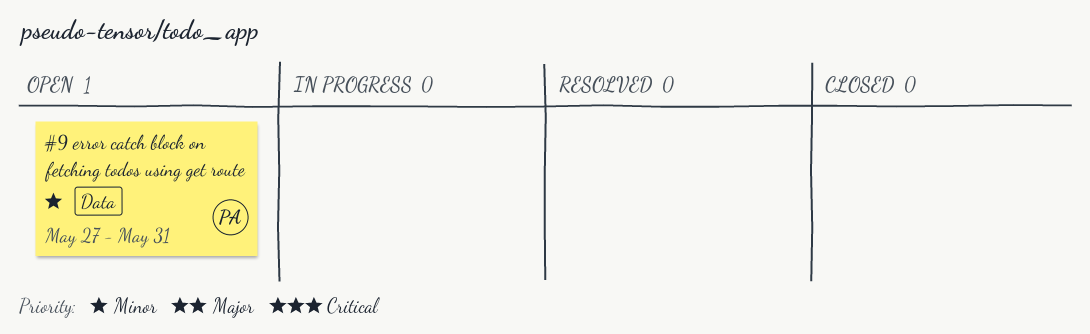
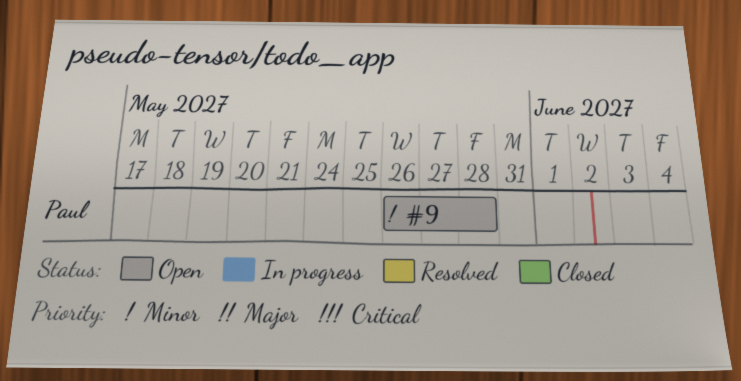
#9, start: May 27 -> May 26
#9, due: May 31 -> May 28

